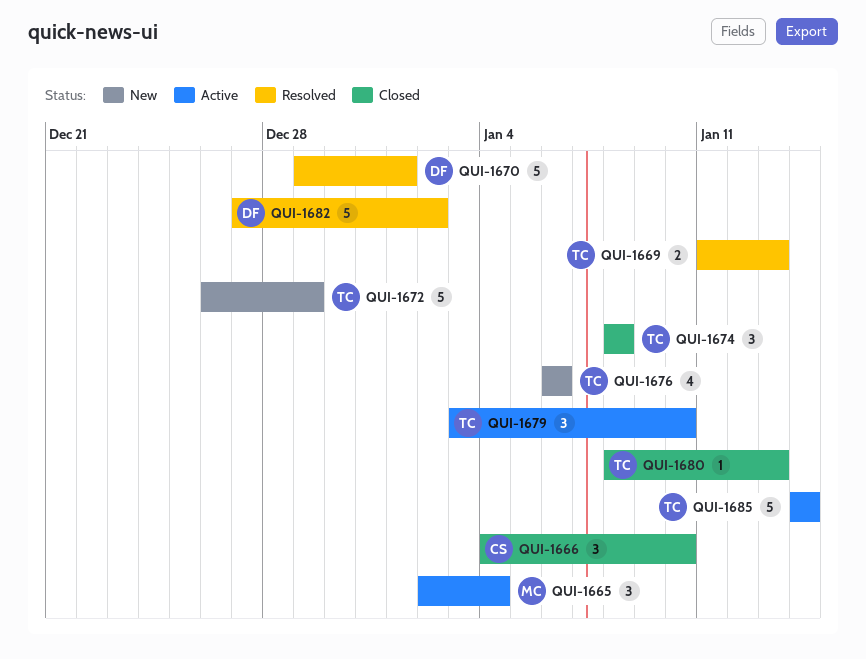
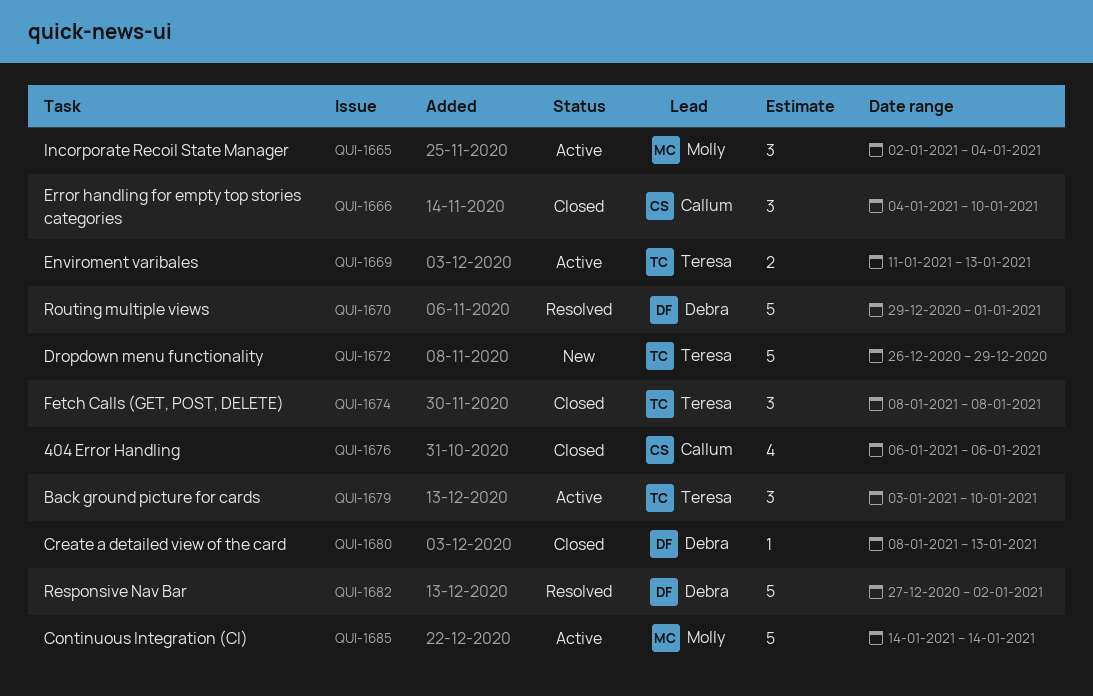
QUI-1669, status: Resolved -> Active
QUI-1676, status: New -> Closed
QUI-1676, owner: Teresa -> Callum
QUI-1680, owner: Teresa -> Debra
QUI-1685, owner: Teresa -> Molly

